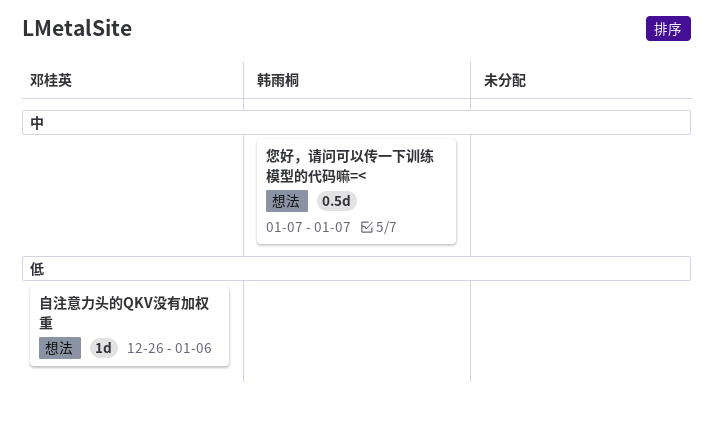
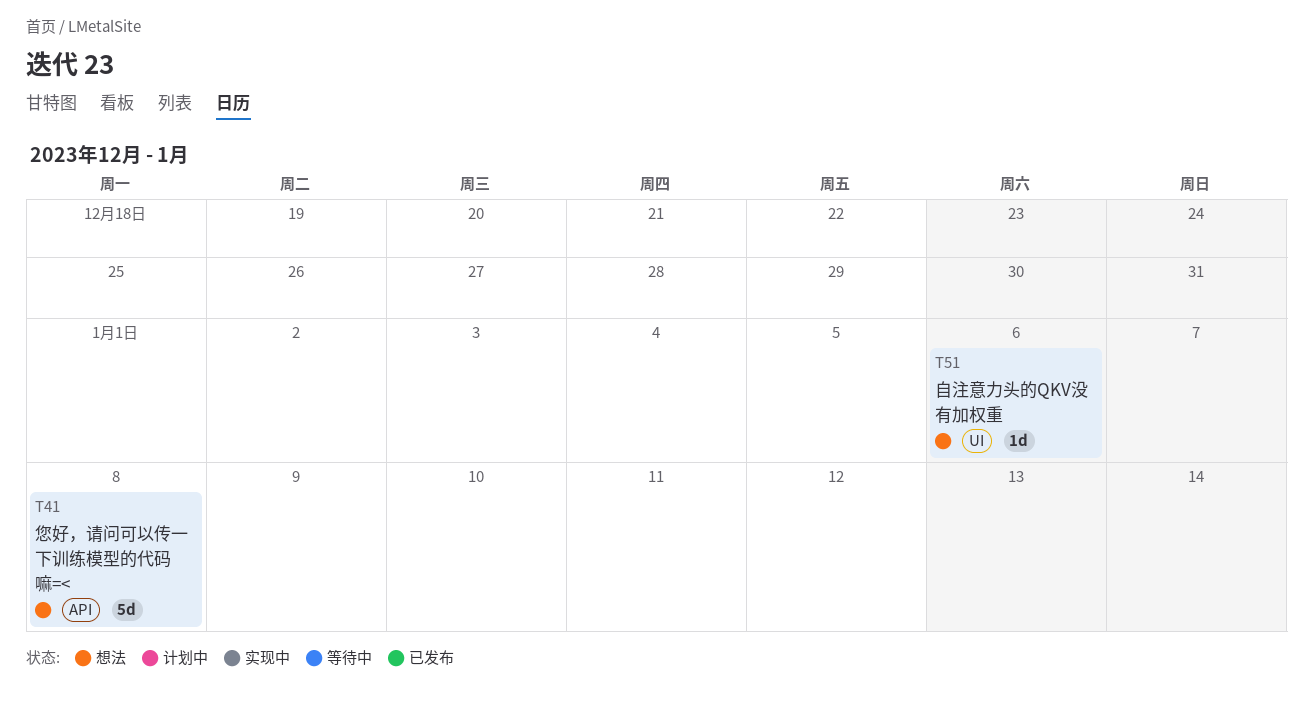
您好，请问可以传一下训练模型的代码嘛=<, estimate: 0.5d -> 5d
您好，请问可以传一下训练模型的代码嘛=<, due: Jan 7 -> Jan 8

